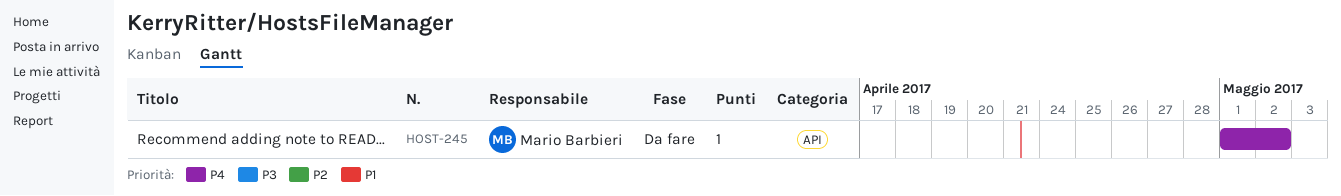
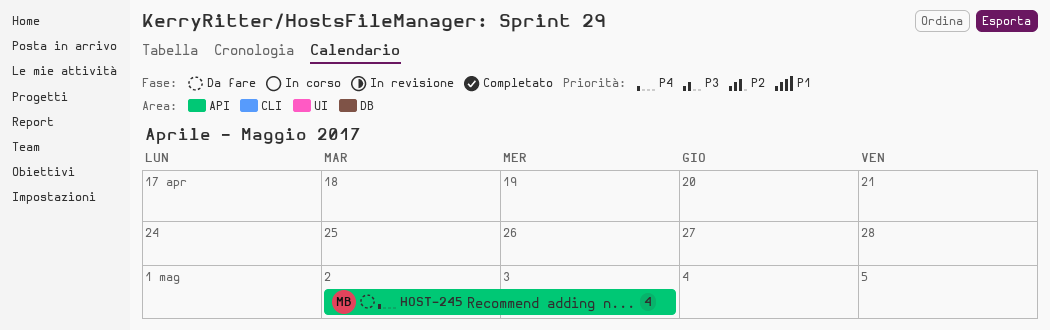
HOST-245, estimate: 1 -> 4
HOST-245, start: May 1 -> May 2
HOST-245, due: May 2 -> May 3

